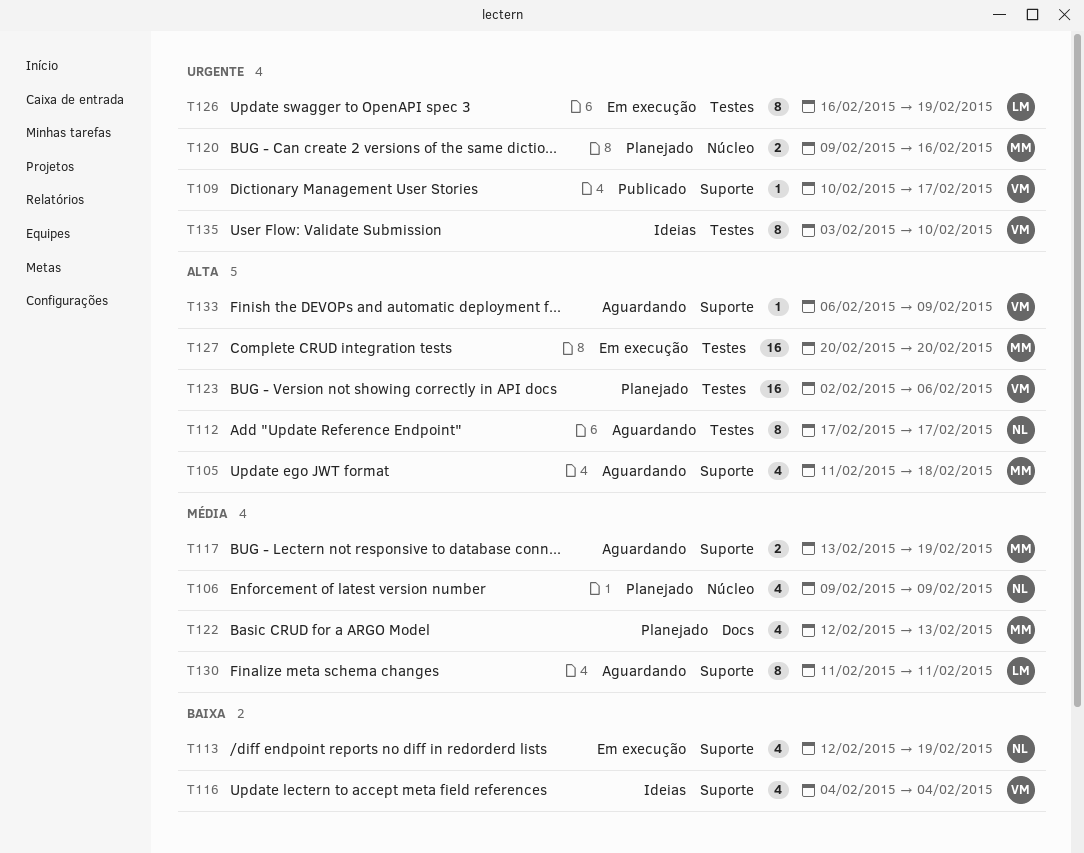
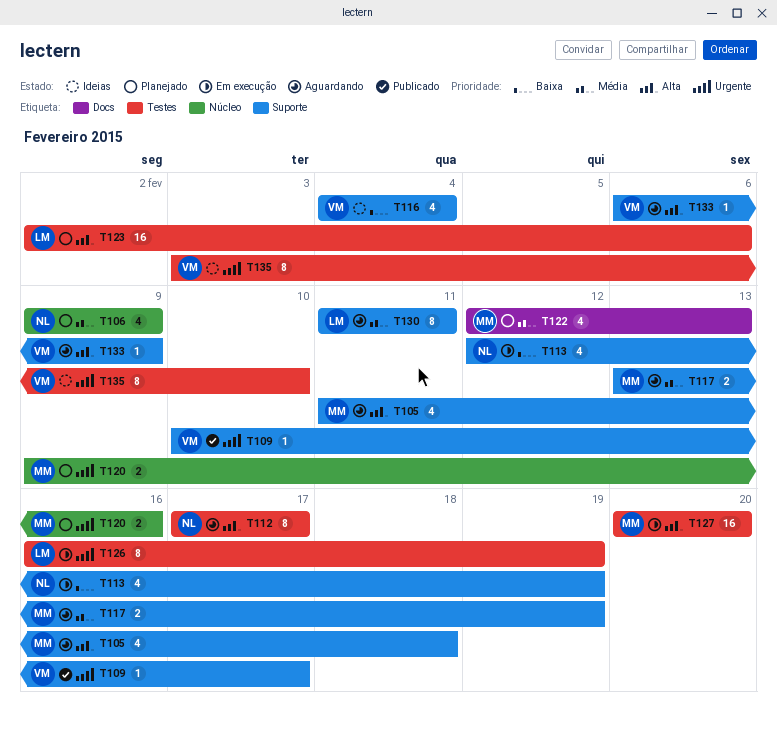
T123, owner: VM -> LM

